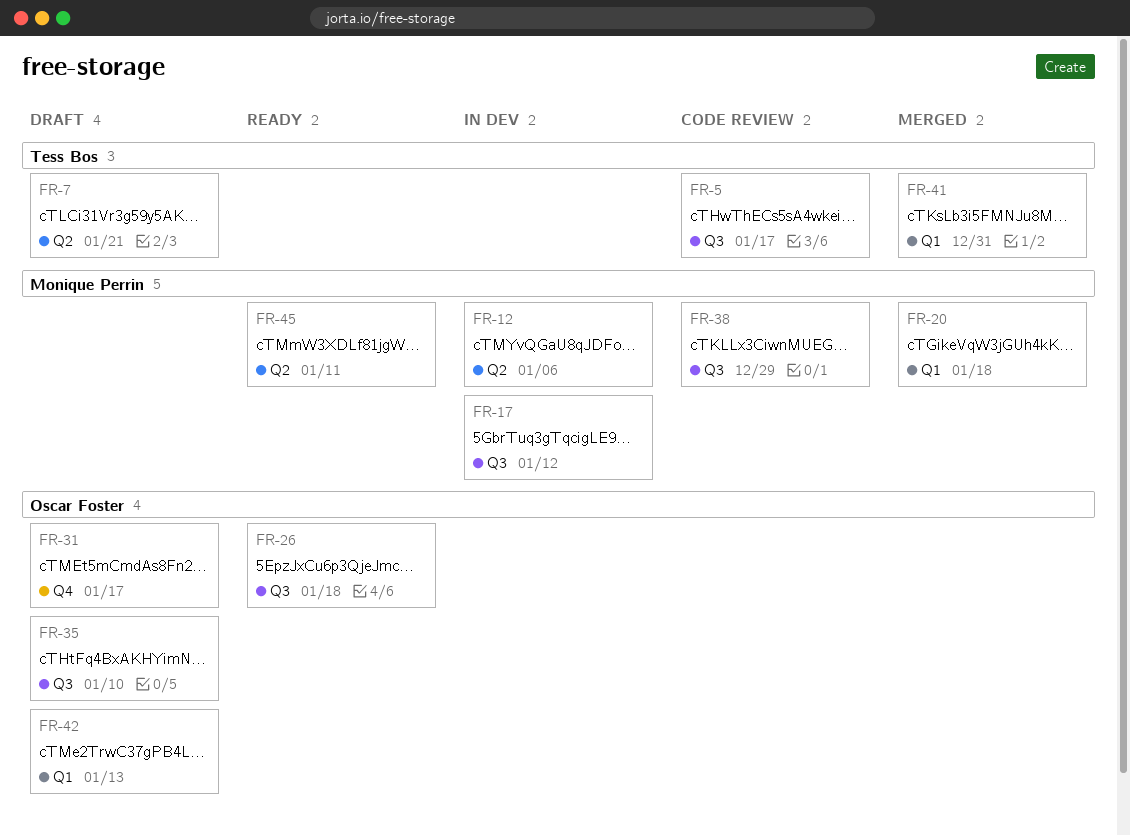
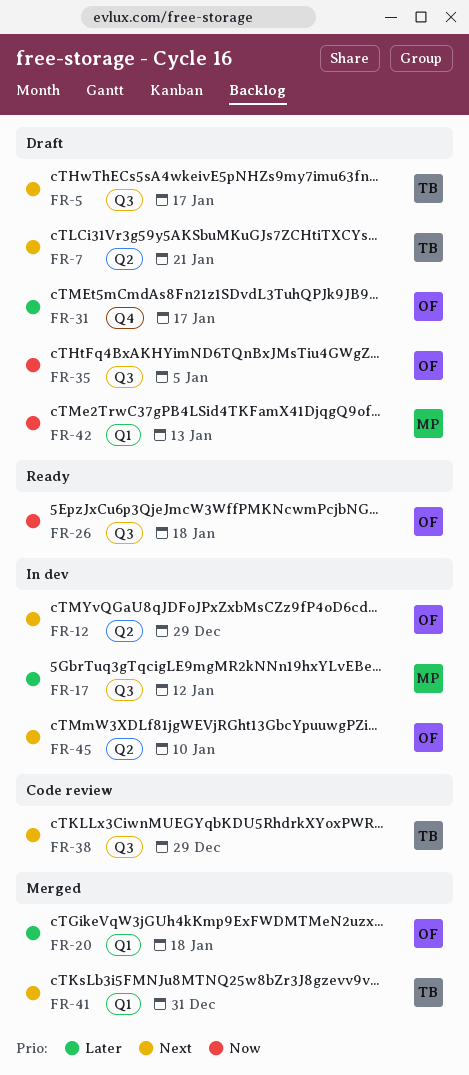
FR-5, status: Code review -> Draft
FR-12, owner: Monique Perrin -> Oscar Foster
FR-12, due: Jan 6 -> Dec 29
FR-20, owner: Monique Perrin -> Oscar Foster
FR-35, due: Jan 10 -> Jan 5
FR-38, owner: Monique Perrin -> Tess Bos
FR-42, owner: Oscar Foster -> Monique Perrin
FR-45, status: Ready -> In dev
FR-45, owner: Monique Perrin -> Oscar Foster
FR-45, due: Jan 11 -> Jan 10

